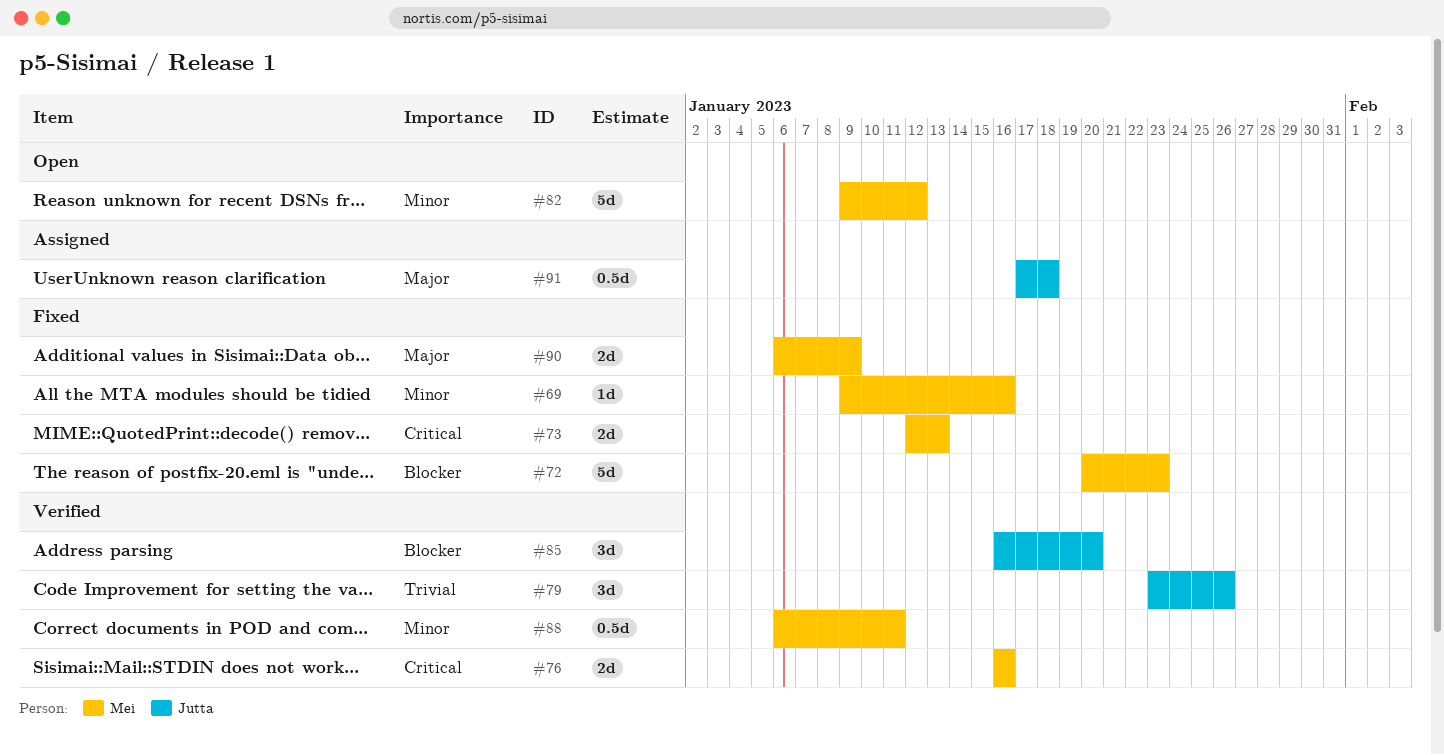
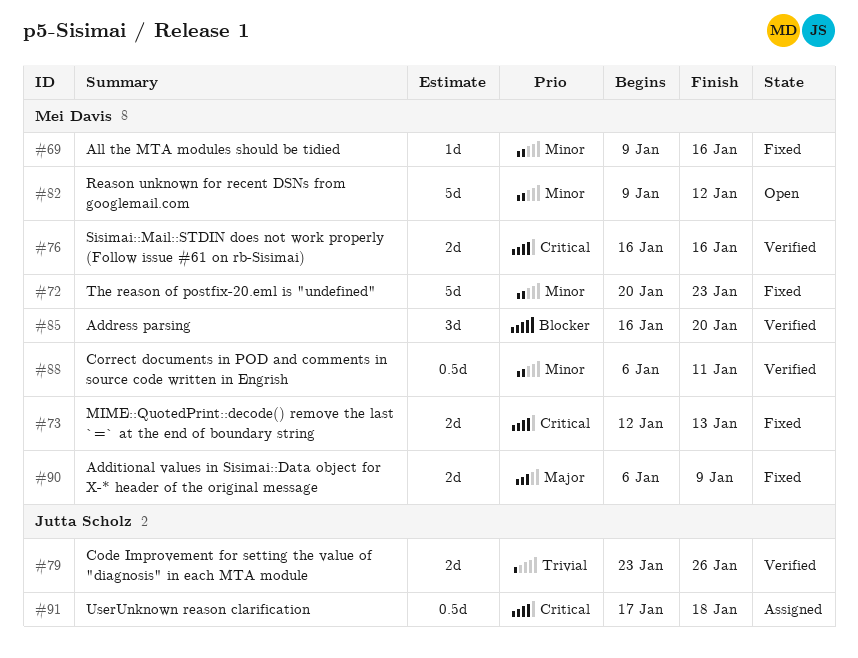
#72, priority: Blocker -> Minor
#79, estimate: 3d -> 2d
#85, owner: Jutta Scholz -> Mei Davis
#91, priority: Major -> Critical

